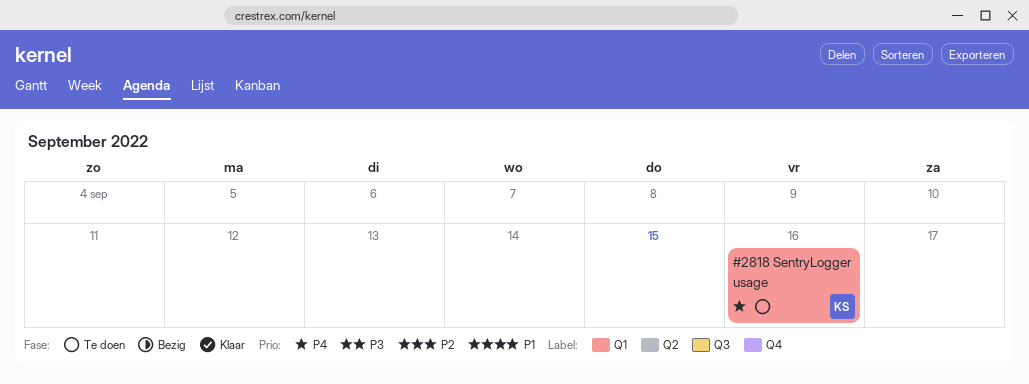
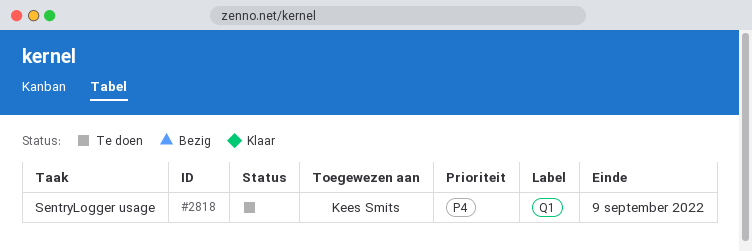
#2818, due: Sep 16 -> Sep 9

